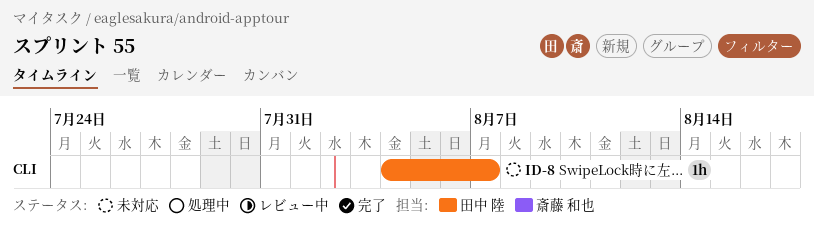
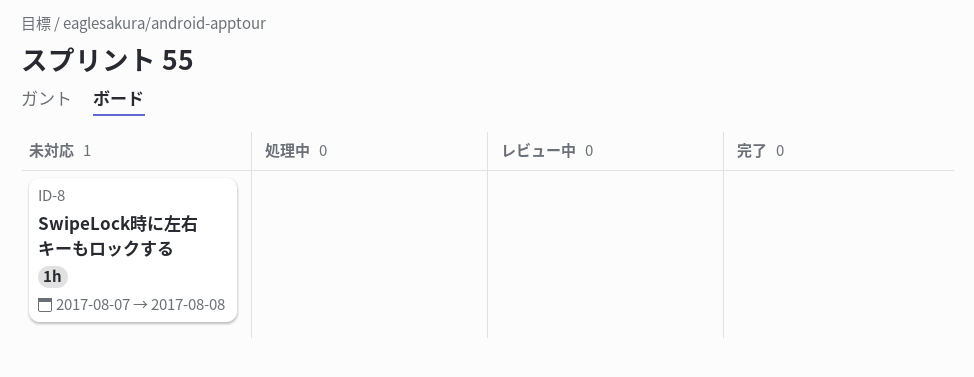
ID-8, start: Aug 4 -> Aug 7
ID-8, due: Aug 7 -> Aug 8

